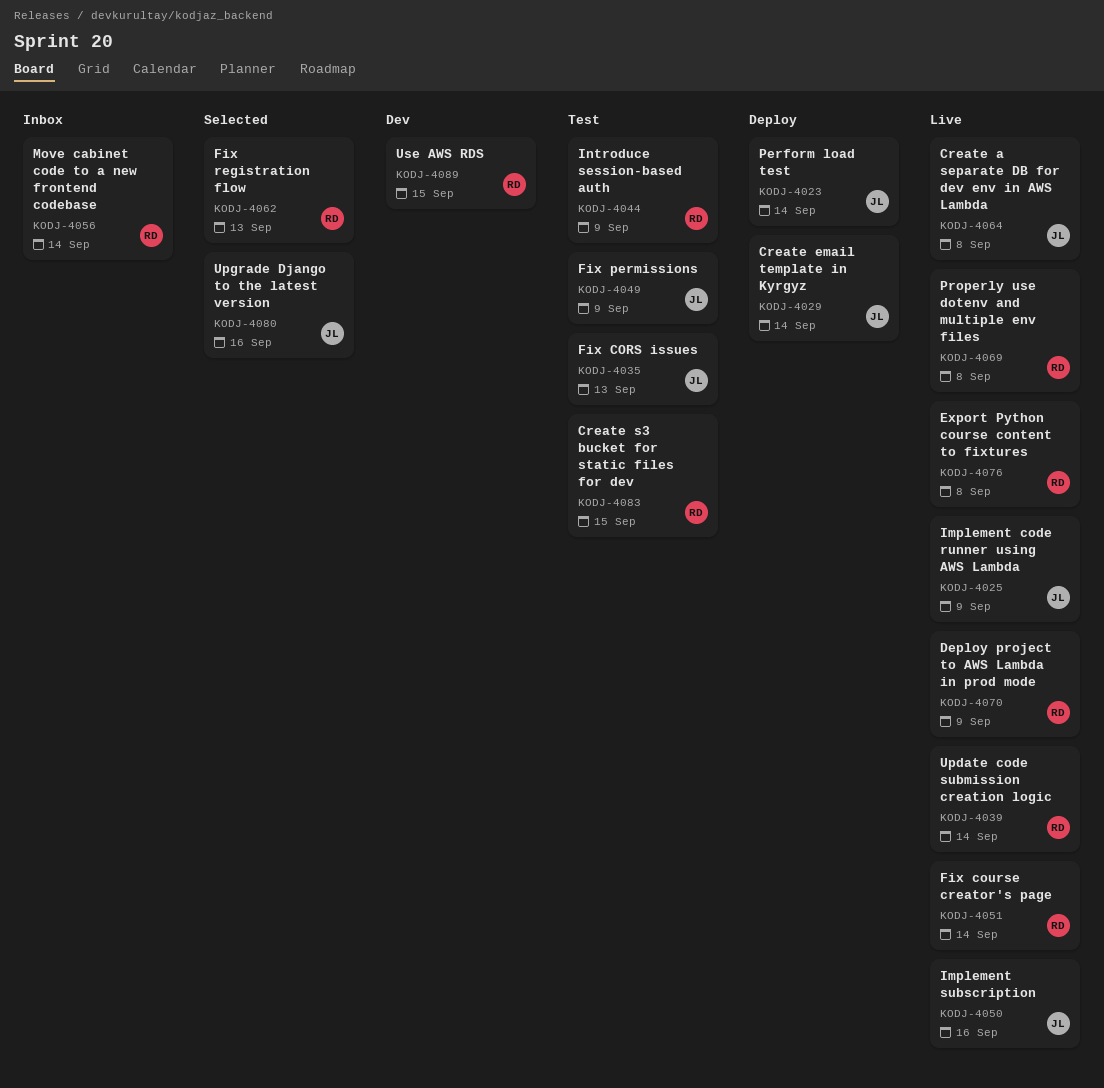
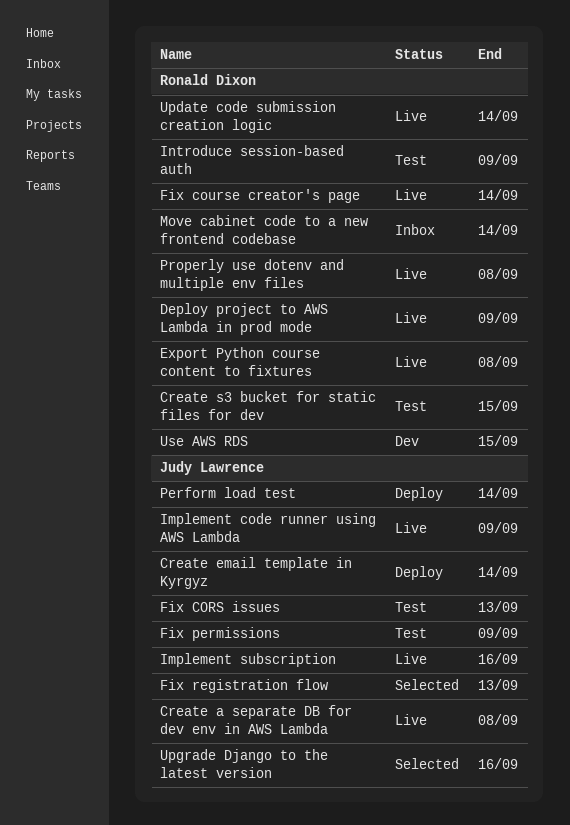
Fix registration flow, owner: Ronald Dixon -> Judy Lawrence

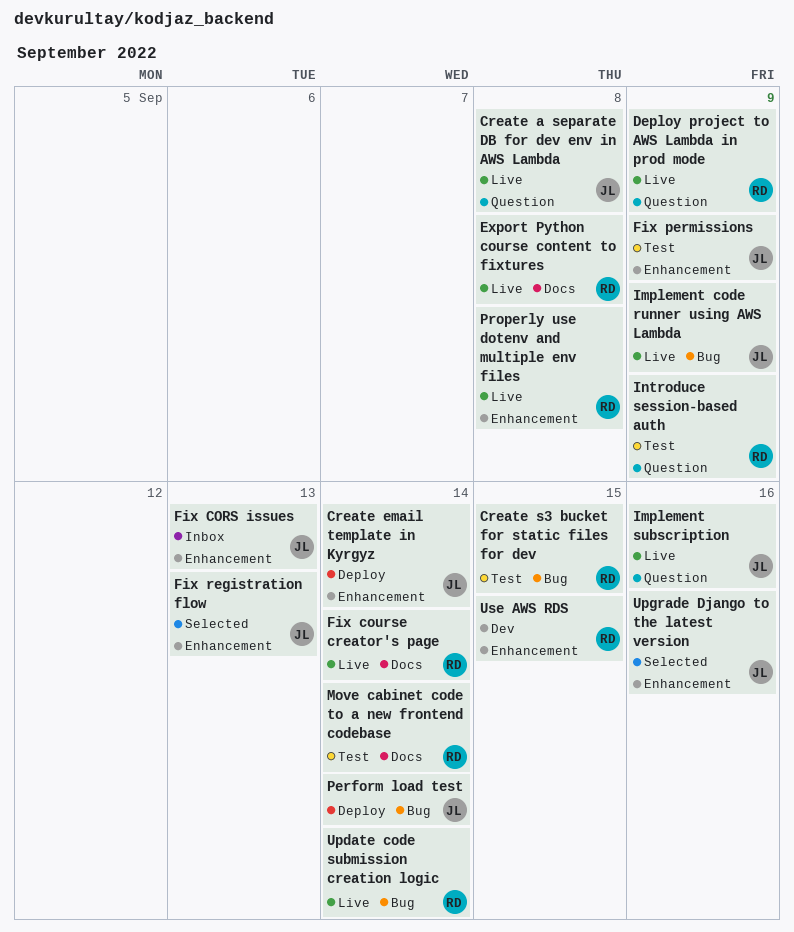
Fix CORS issues, status: Test -> Inbox
Move cabinet code to a new frontend codebase, status: Inbox -> Test

